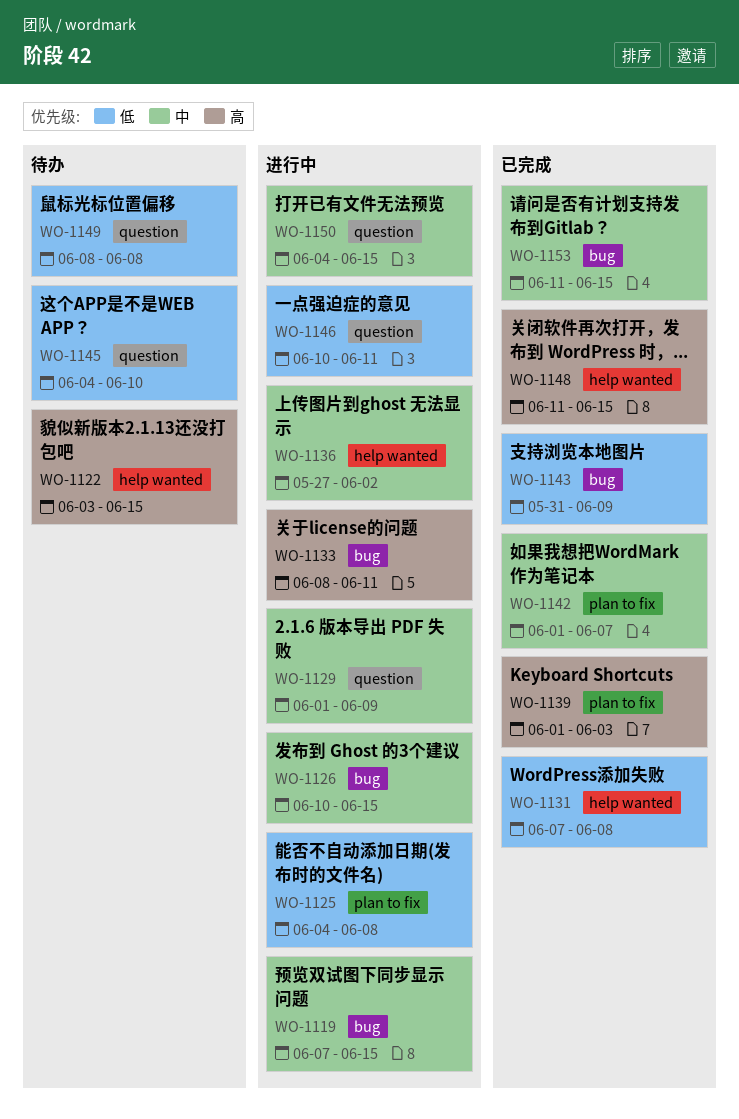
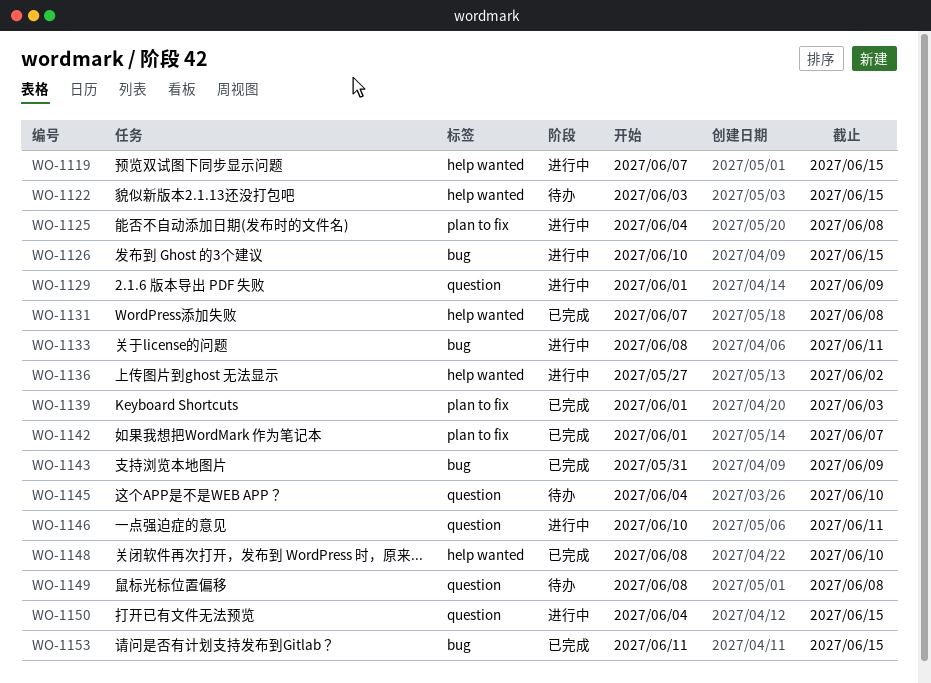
WO-1119, label: bug -> help wanted
WO-1148, start: Jun 11 -> Jun 8
WO-1148, due: Jun 15 -> Jun 10

